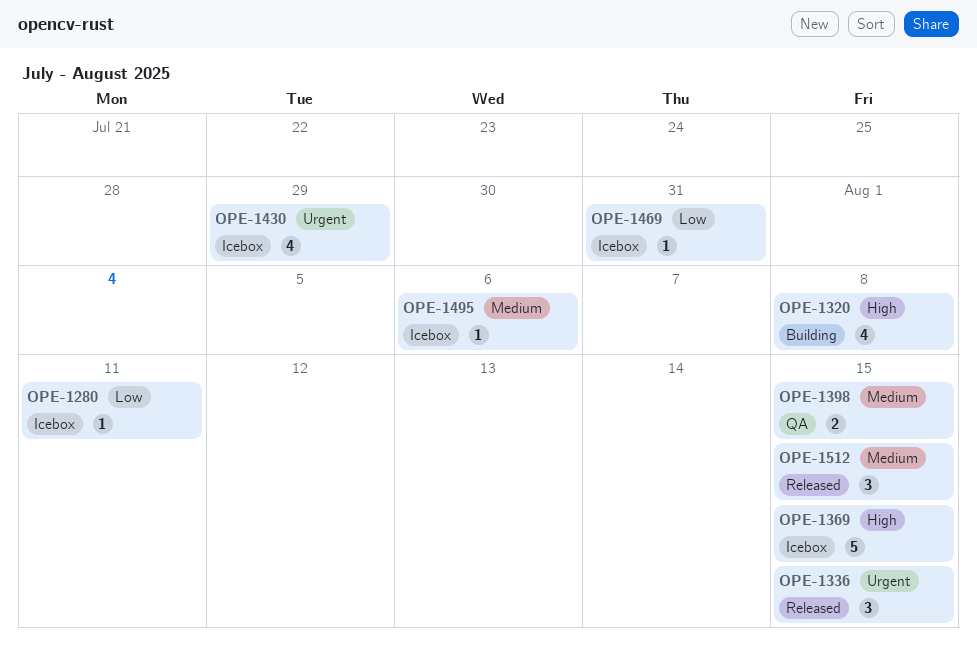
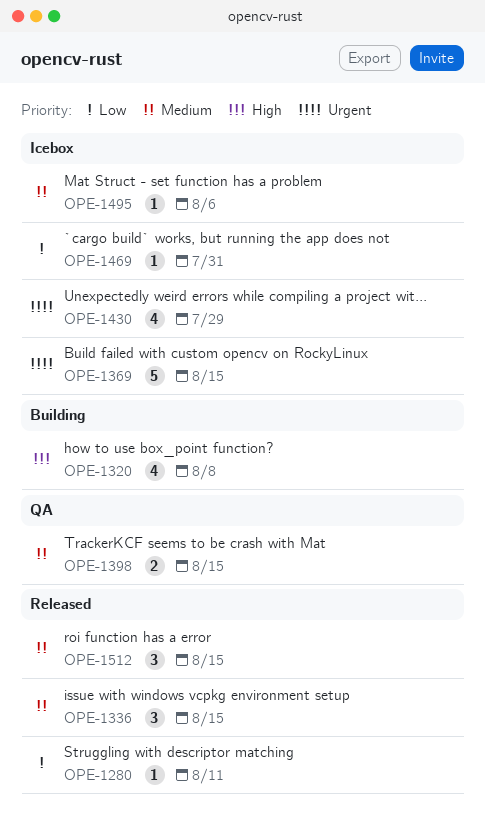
OPE-1280, status: Icebox -> Released
OPE-1336, priority: Urgent -> Medium
OPE-1369, priority: High -> Urgent

